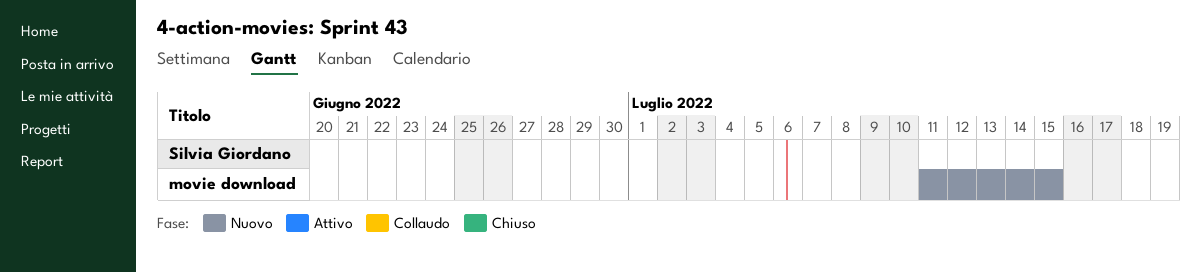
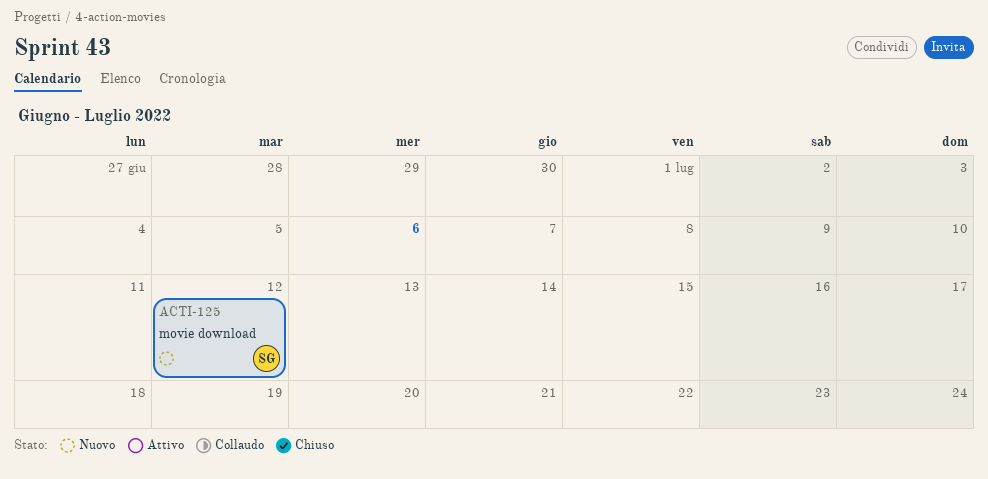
movie download, due: Jul 15 -> Jul 12

